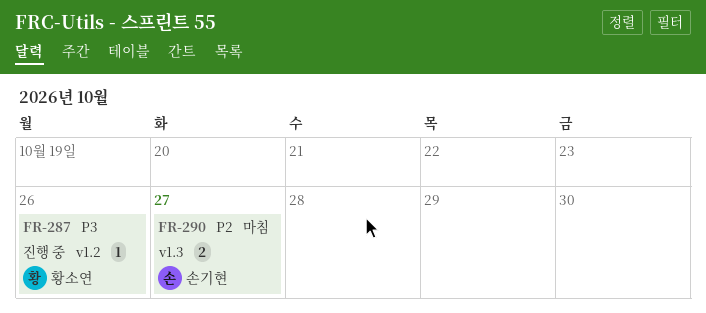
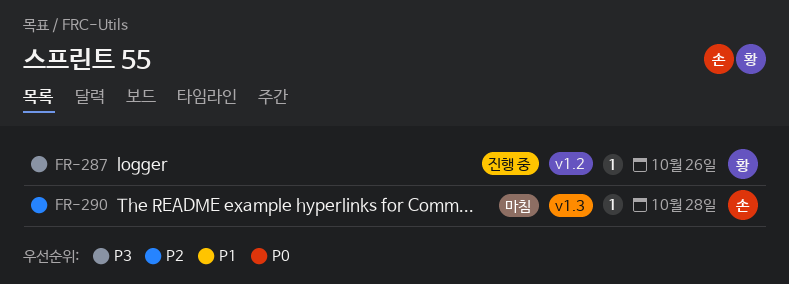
FR-290, estimate: 2 -> 1
FR-290, due: Oct 27 -> Oct 28

